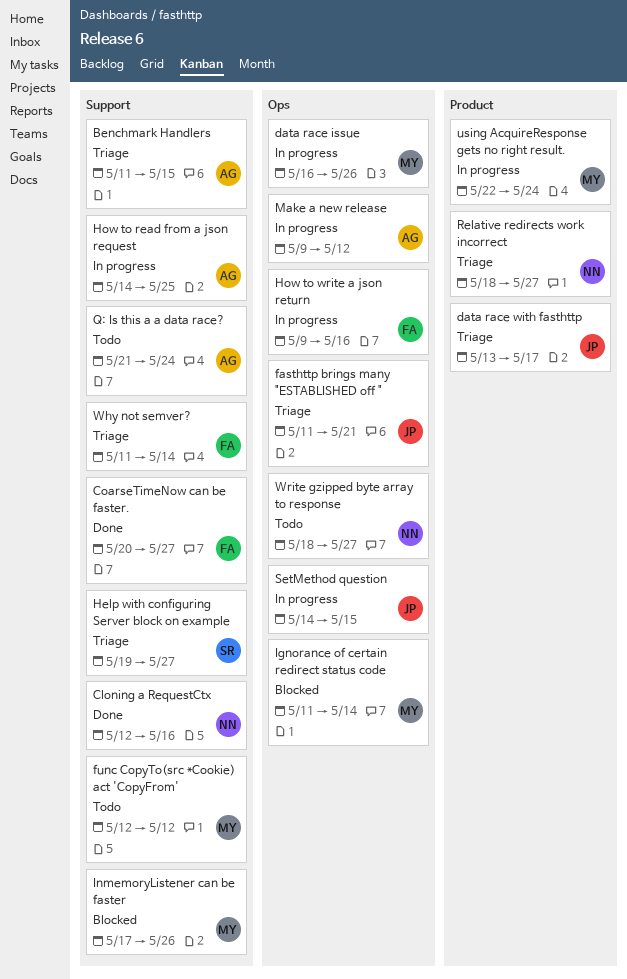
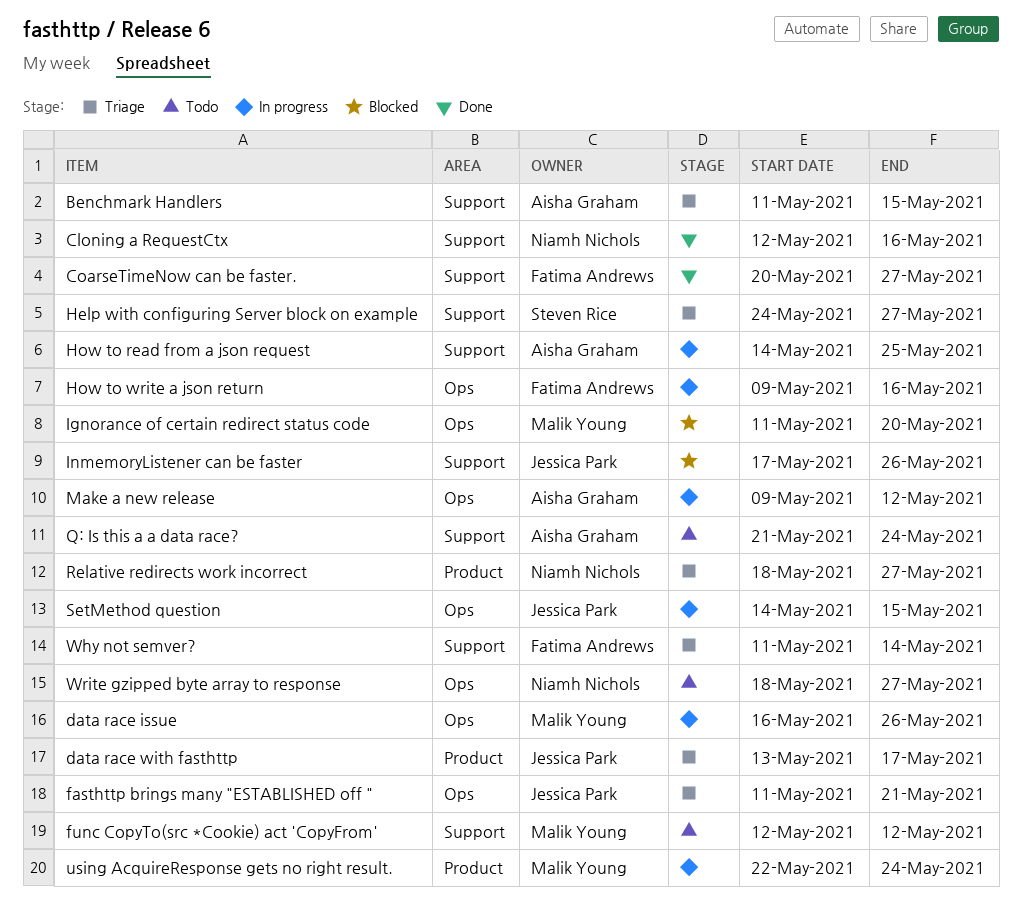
Help with configuring Server block on example, start: May 19 -> May 24
Ignorance of certain redirect status code, due: May 14 -> May 20
InmemoryListener can be faster, owner: Malik Young -> Jessica Park

